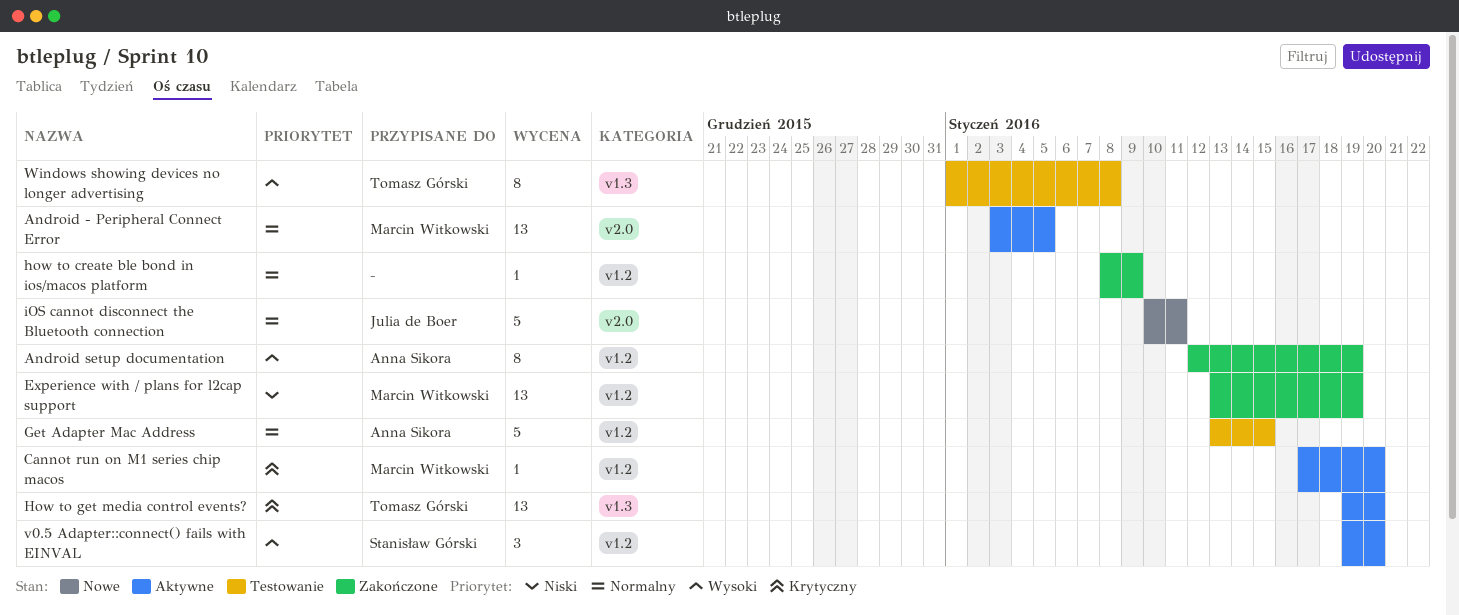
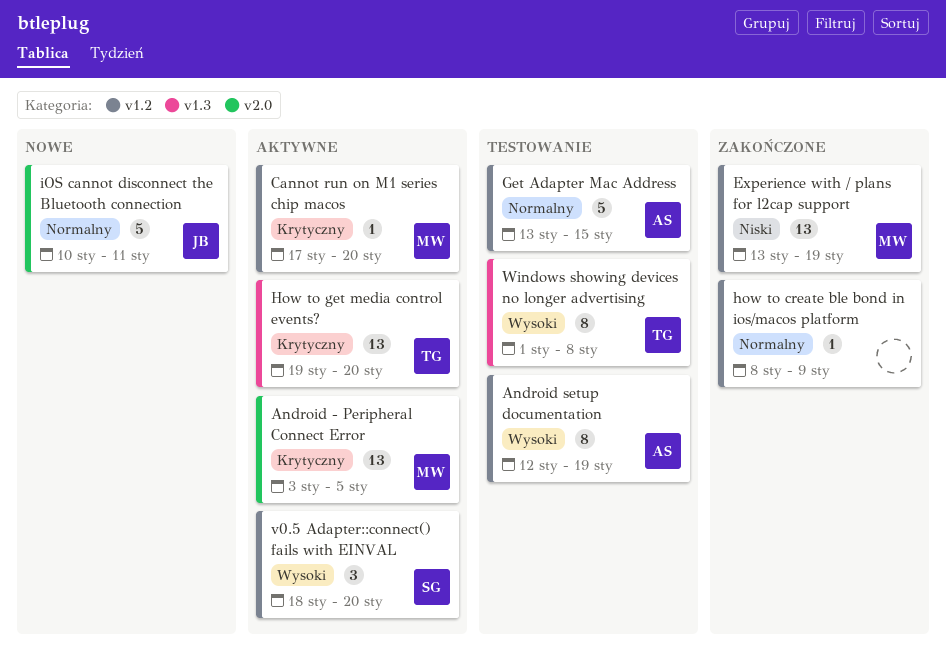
Android - Peripheral Connect Error, priority: Normalny -> Krytyczny
Android setup documentation, status: Zakończone -> Testowanie
v0.5 Adapter::connect() fails with EINVAL, start: Jan 19 -> Jan 18

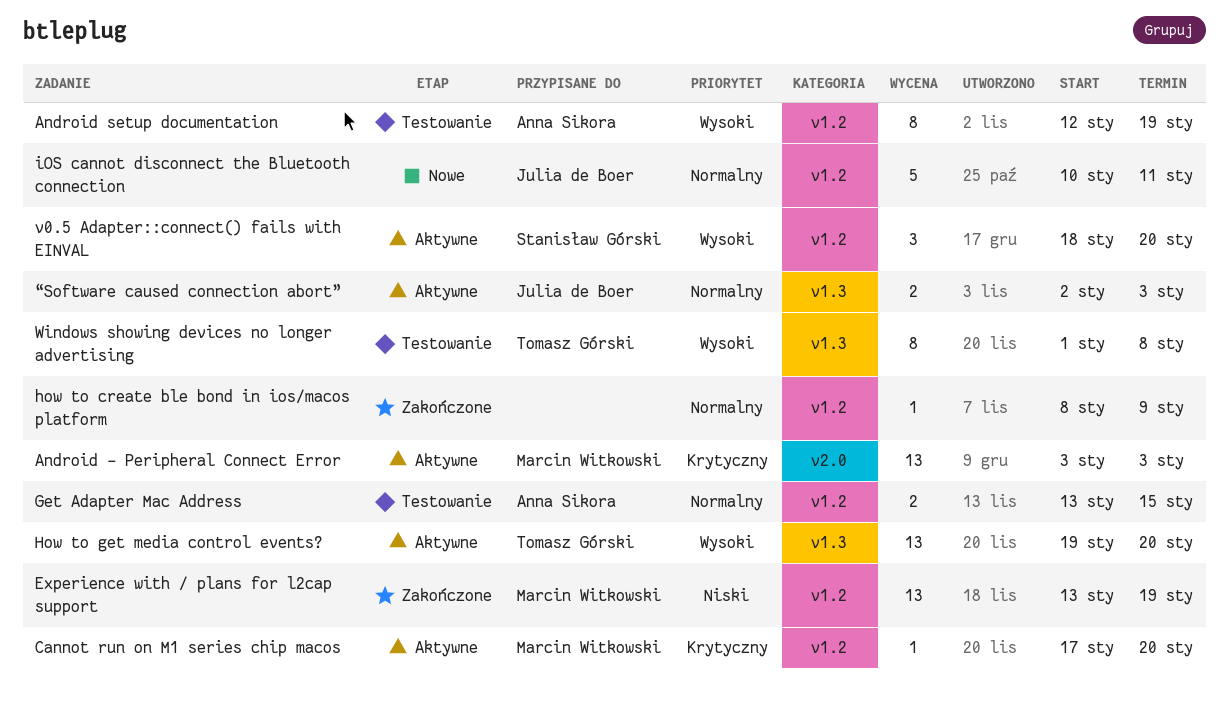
Android - Peripheral Connect Error, due: Jan 5 -> Jan 3
Get Adapter Mac Address, estimate: 5 -> 2
How to get media control events?, priority: Krytyczny -> Wysoki
iOS cannot disconnect the Bluetooth connection, label: v2.0 -> v1.2
“Software caused connection abort”: none -> present

